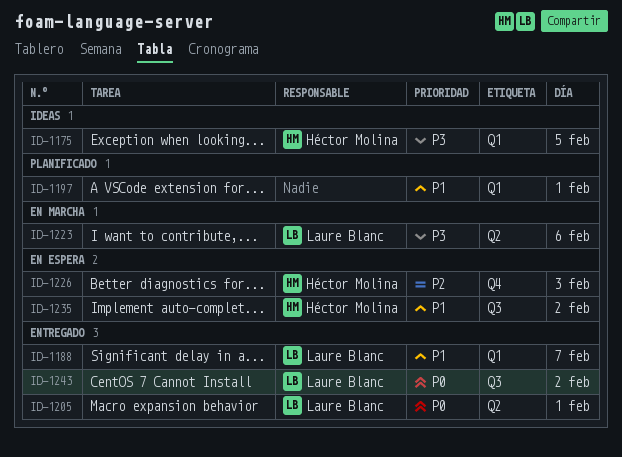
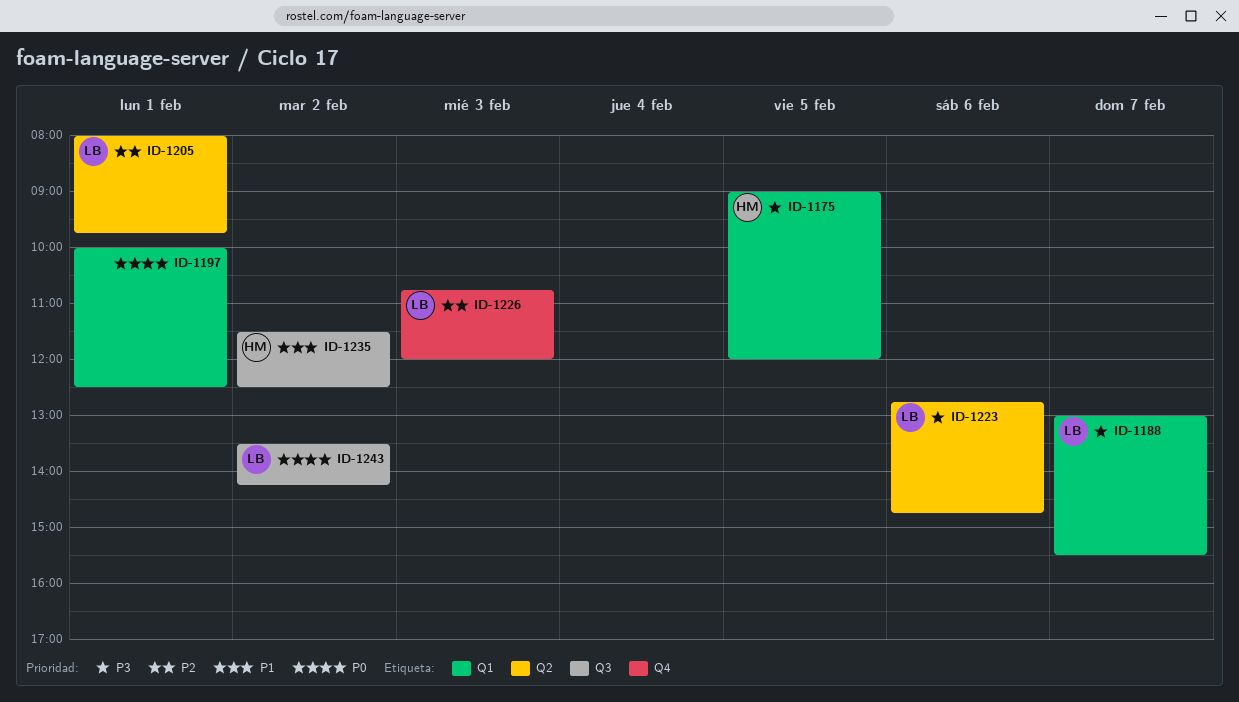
ID-1188, priority: P1 -> P3
ID-1197, priority: P1 -> P0
ID-1205, priority: P0 -> P2
ID-1226, owner: Héctor Molina -> Laure Blanc

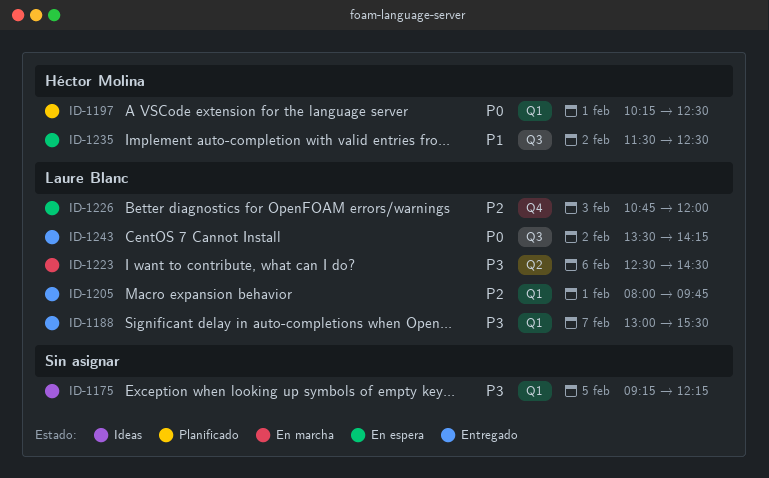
ID-1175, owner: Héctor Molina -> none
ID-1175, begins: 09:00 -> 09:15
ID-1175, ends: 12:00 -> 12:15
ID-1197, owner: none -> Héctor Molina
ID-1197, begins: 10:00 -> 10:15
ID-1205, label: Q2 -> Q1
ID-1223, begins: 12:45 -> 12:30
ID-1223, ends: 14:45 -> 14:30

